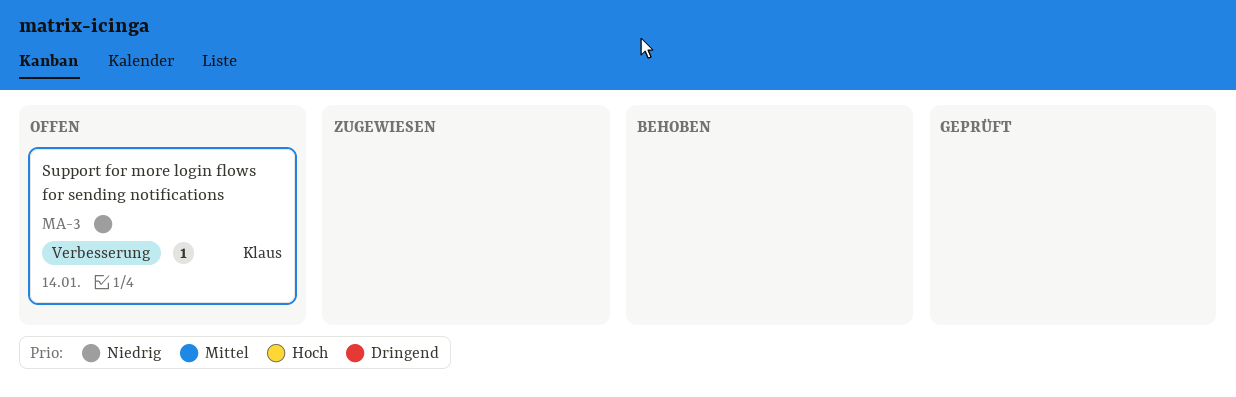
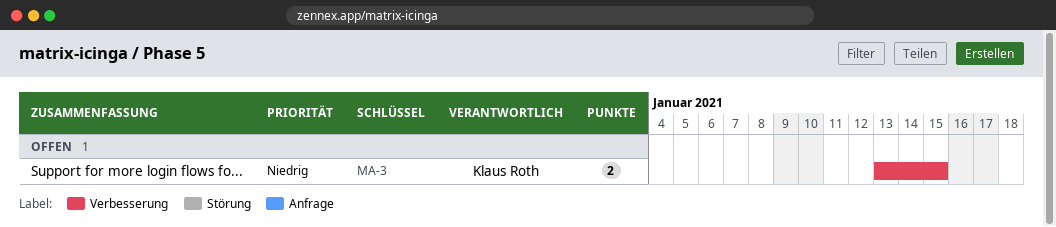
MA-3, estimate: 1 -> 2
MA-3, due: Jan 14 -> Jan 15

